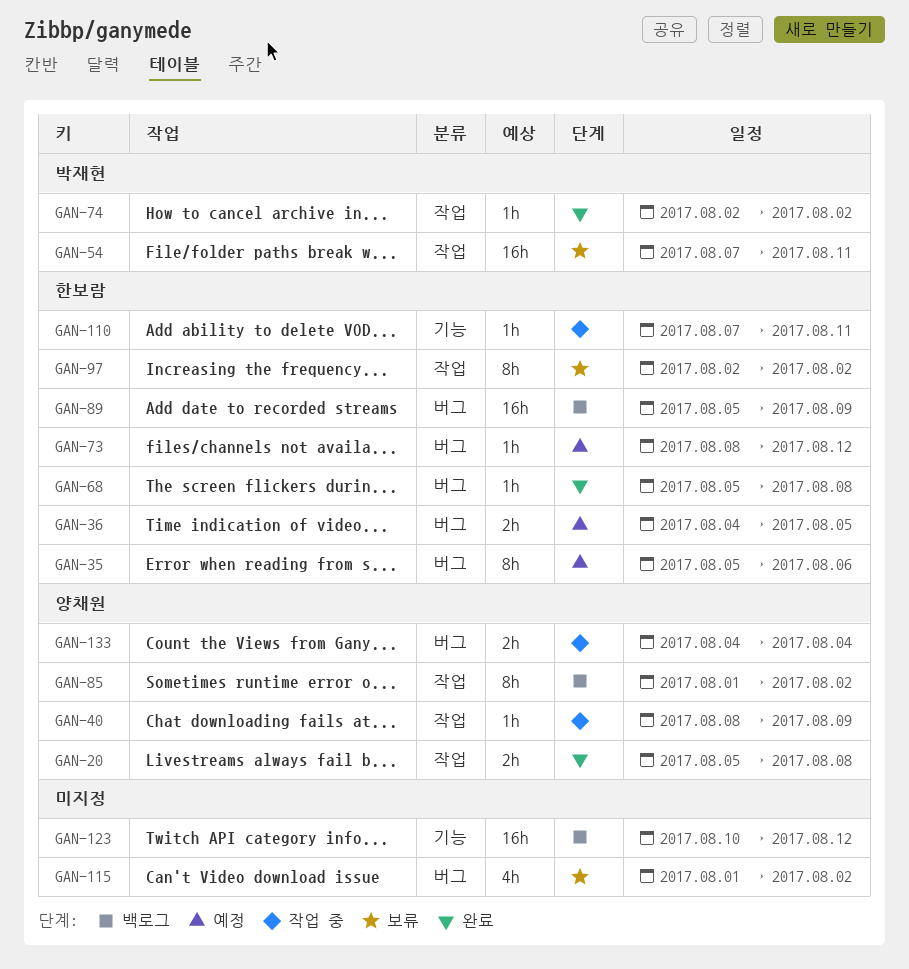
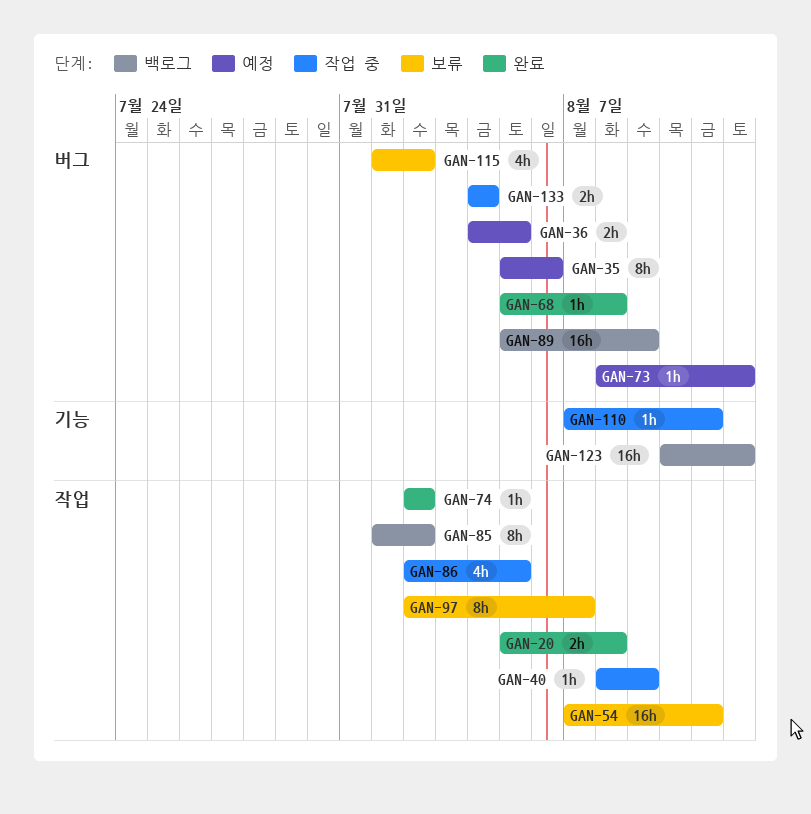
GAN-86: none -> present
GAN-97, due: Aug 2 -> Aug 7

